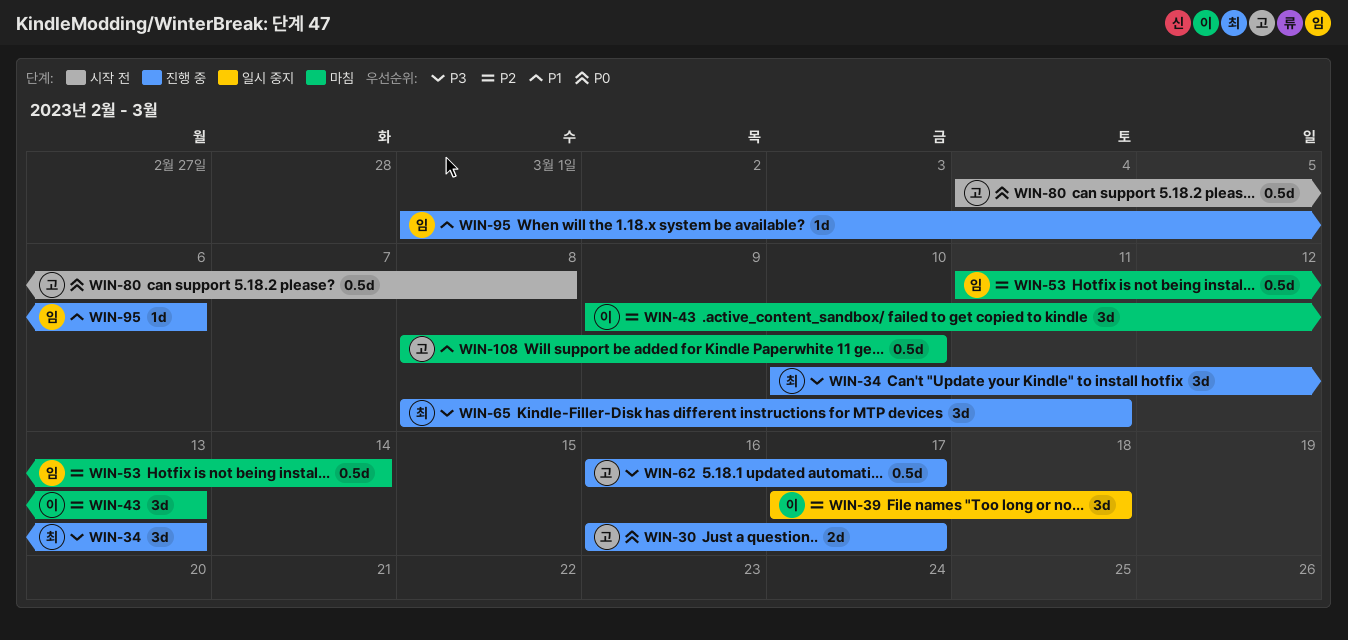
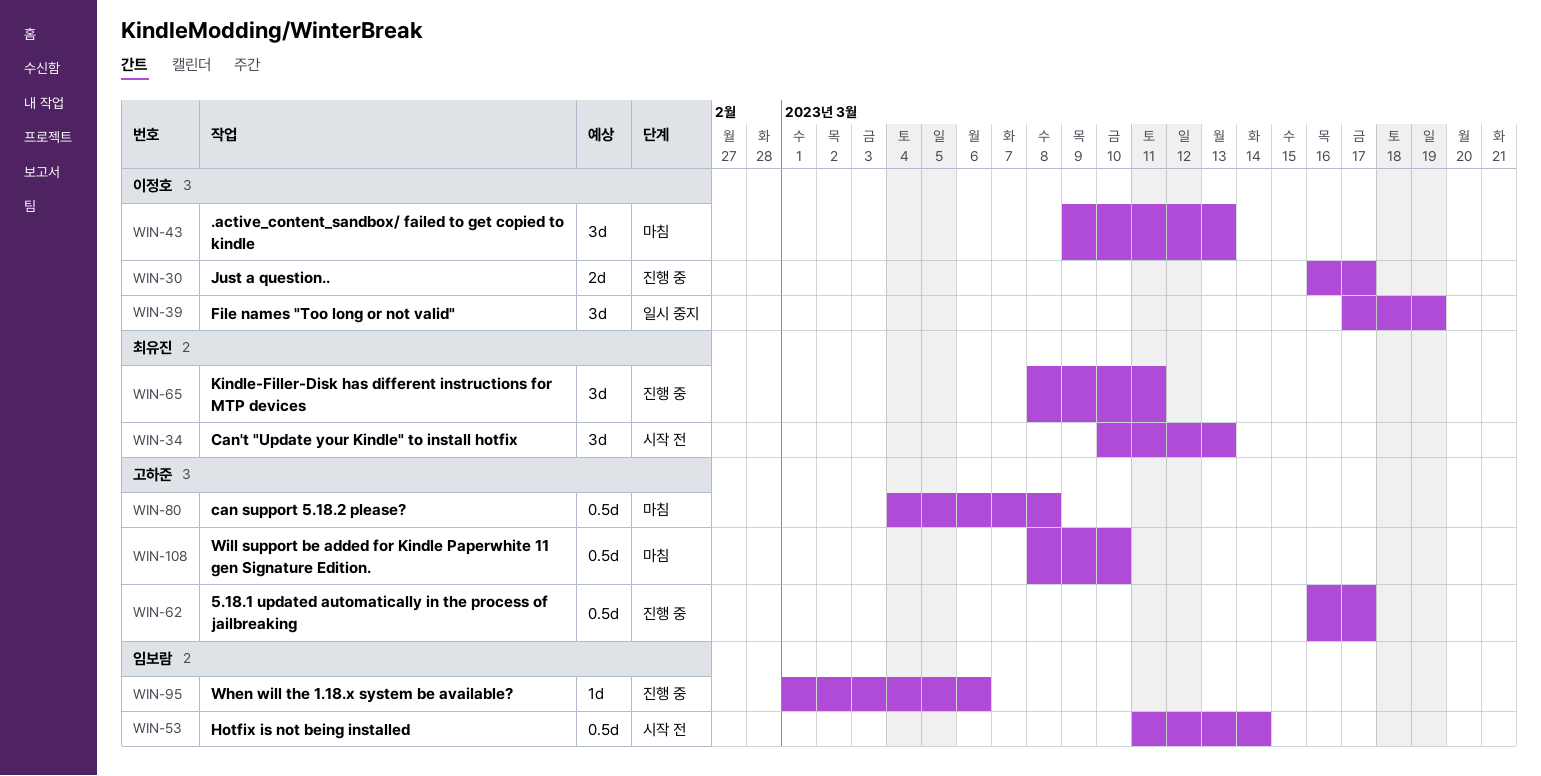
WIN-30, owner: 고하준 -> 이정호
WIN-34, status: 진행 중 -> 시작 전
WIN-39, due: Mar 18 -> Mar 19
WIN-53, status: 마침 -> 시작 전
WIN-80, status: 시작 전 -> 마침

